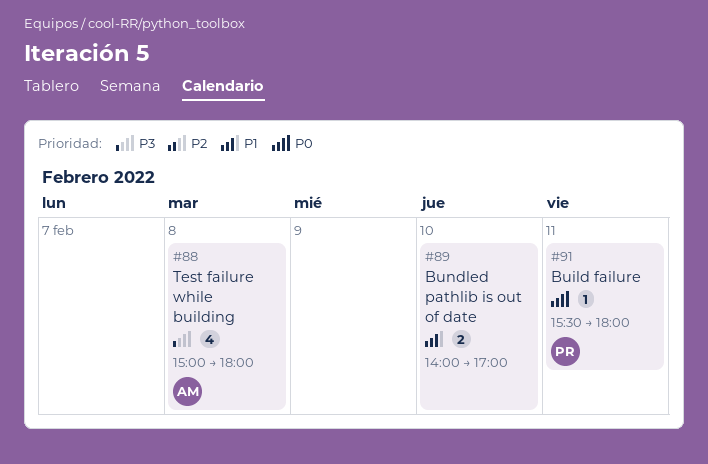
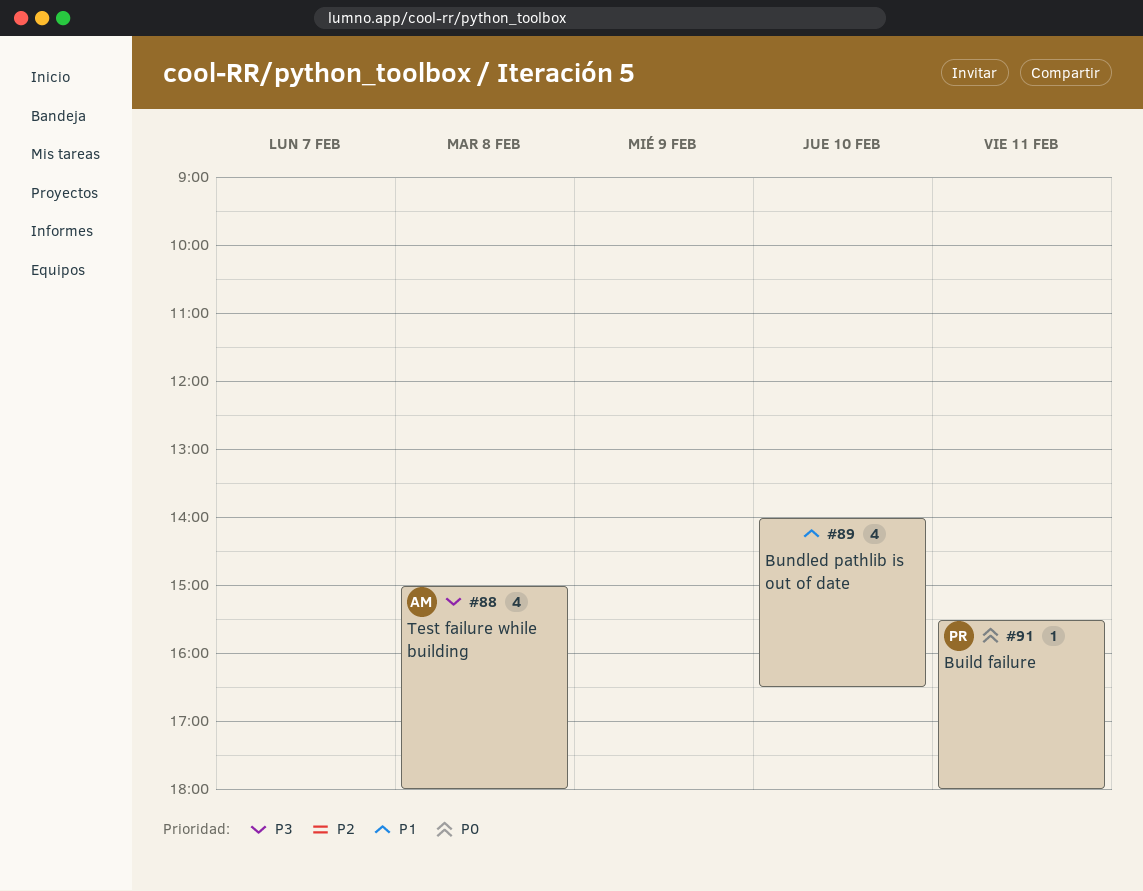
#89, estimate: 2 -> 4
#89, ends: 17:00 -> 16:30

